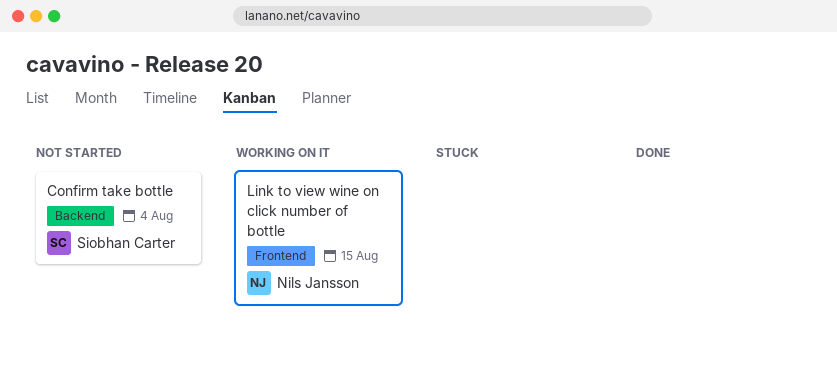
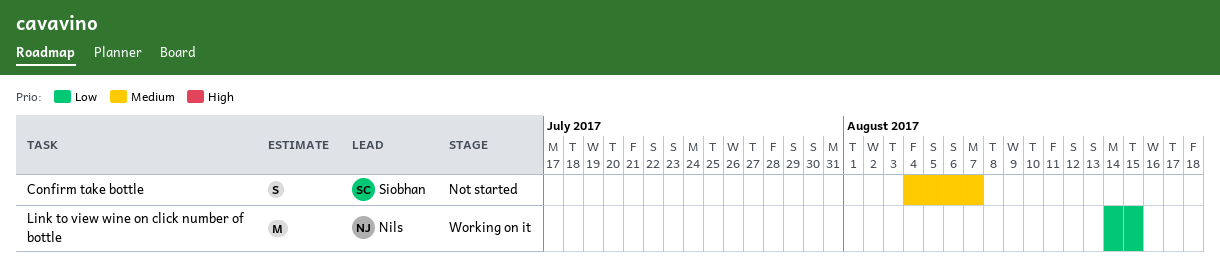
Confirm take bottle, due: Aug 4 -> Aug 7

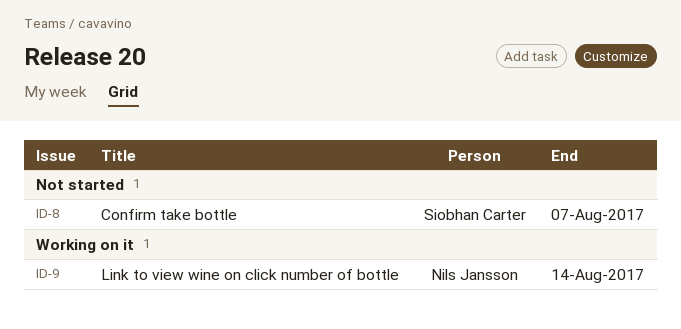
Link to view wine on click number of bottle, due: Aug 15 -> Aug 14

